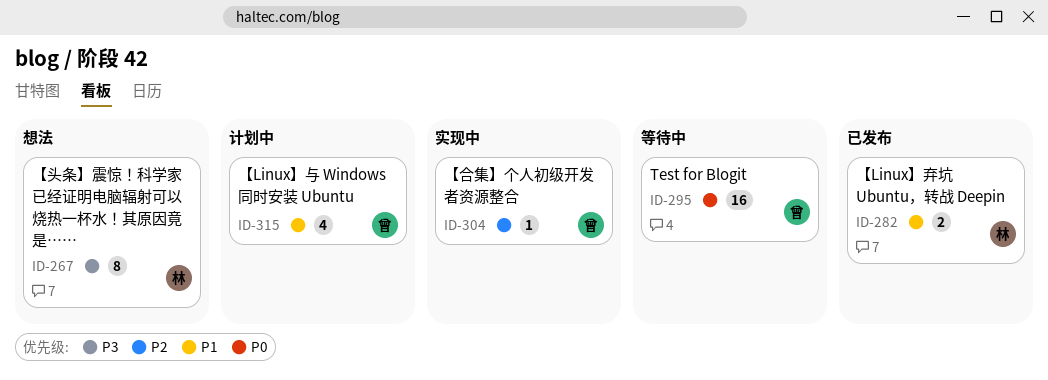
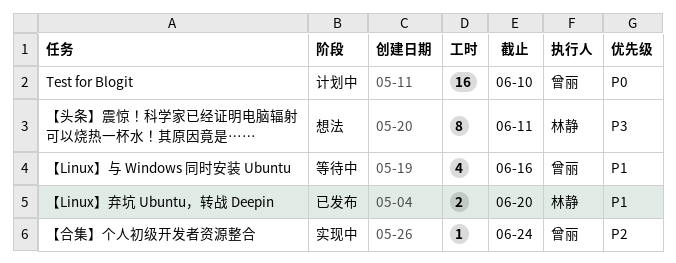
Test for Blogit, status: 等待中 -> 计划中
【Linux】与 Windows 同时安装 Ubuntu, status: 计划中 -> 等待中

